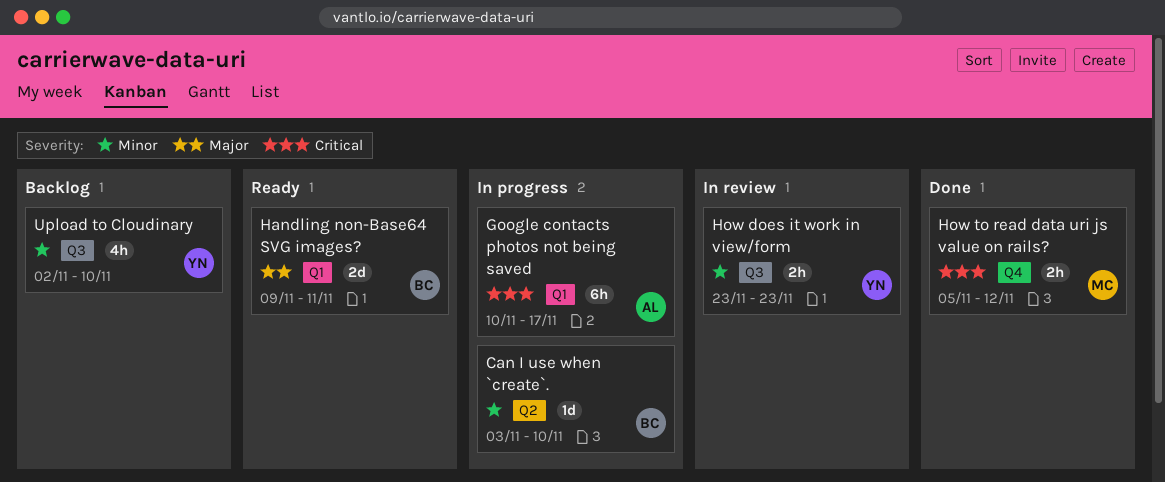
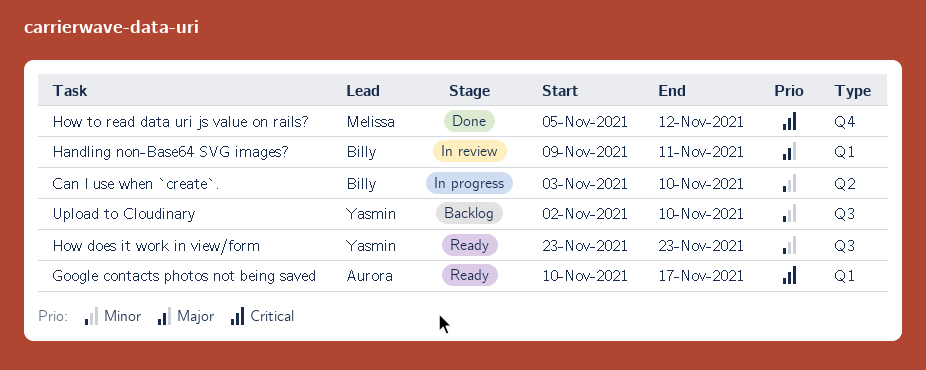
Google contacts photos not being saved, status: In progress -> Ready
Handling non-Base64 SVG images?, status: Ready -> In review
How does it work in view/form, status: In review -> Ready

